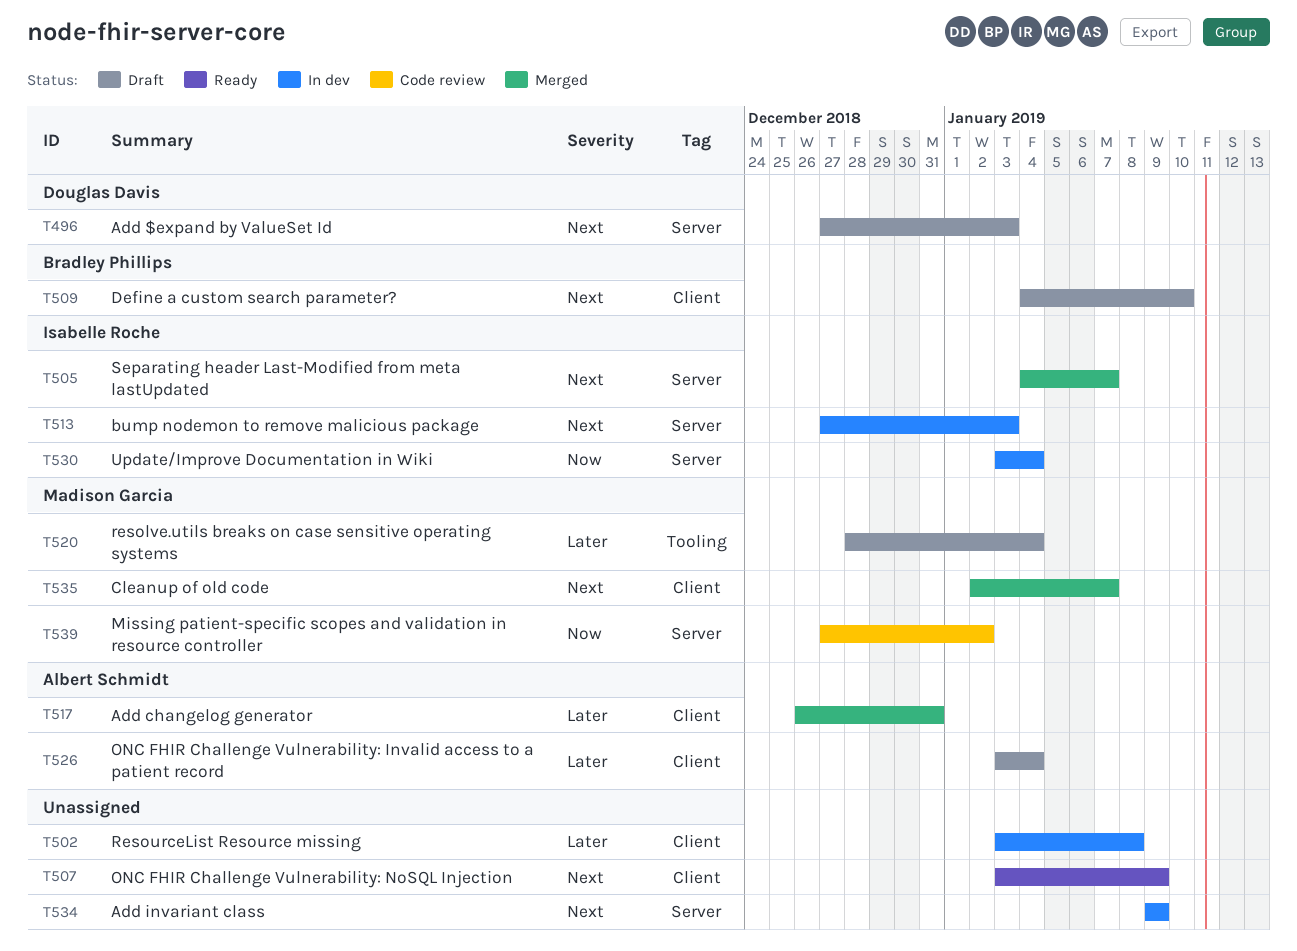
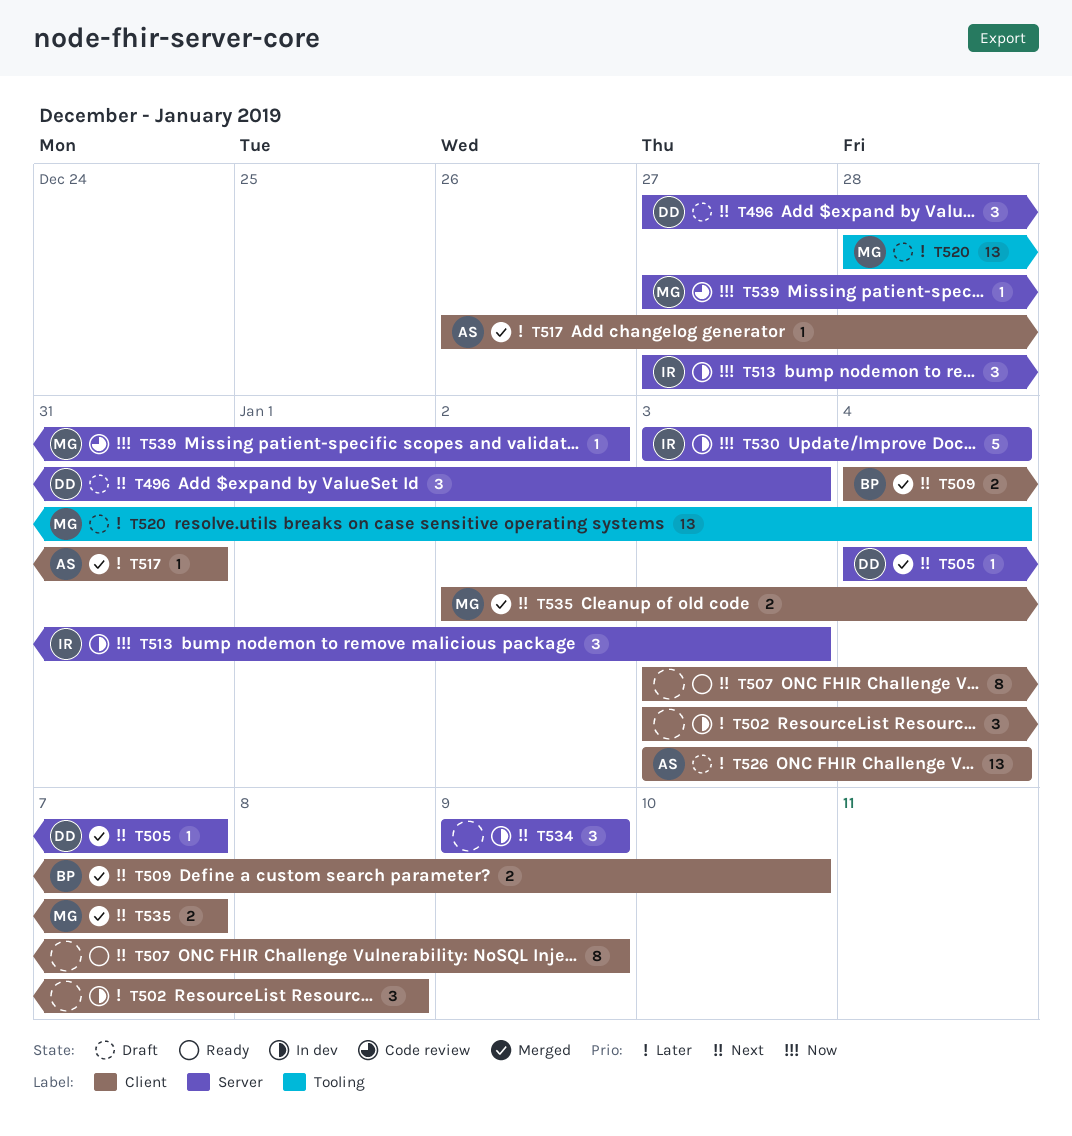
T505, owner: Isabelle Roche -> Douglas Davis
T509, status: Draft -> Merged
T513, priority: Next -> Now

